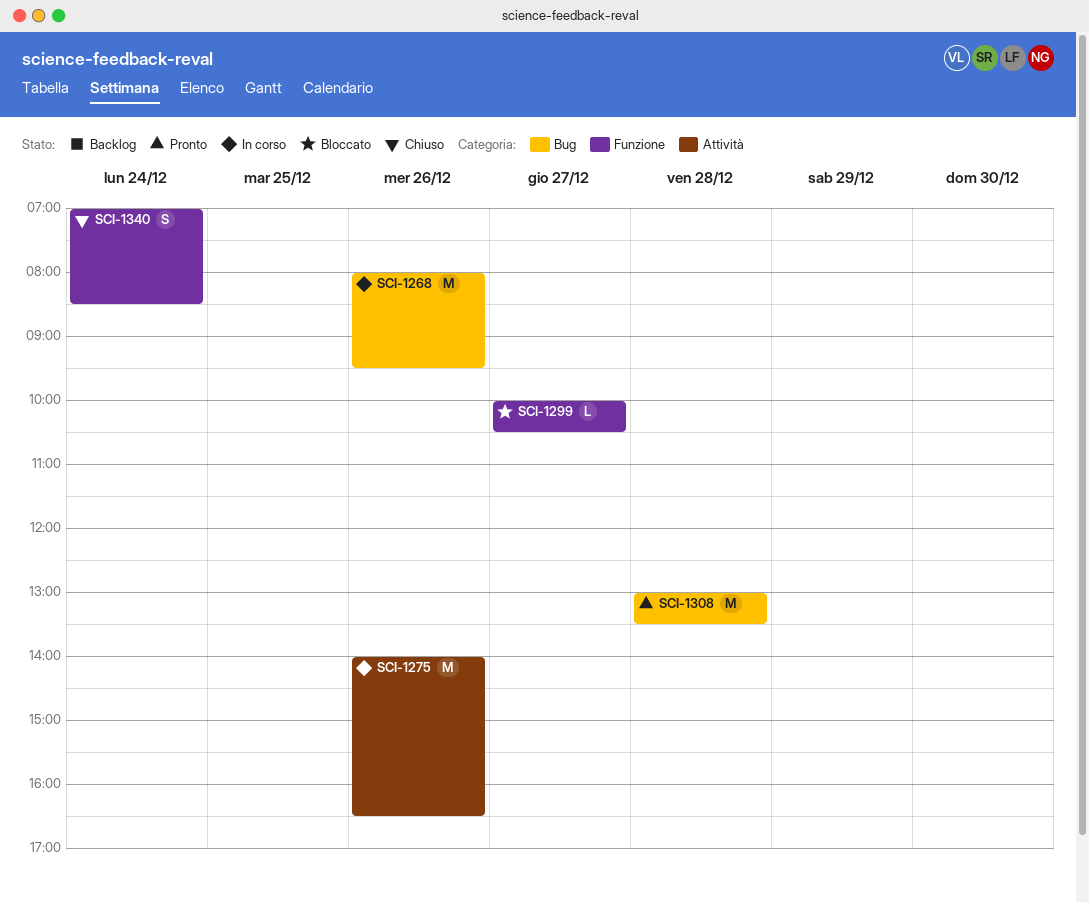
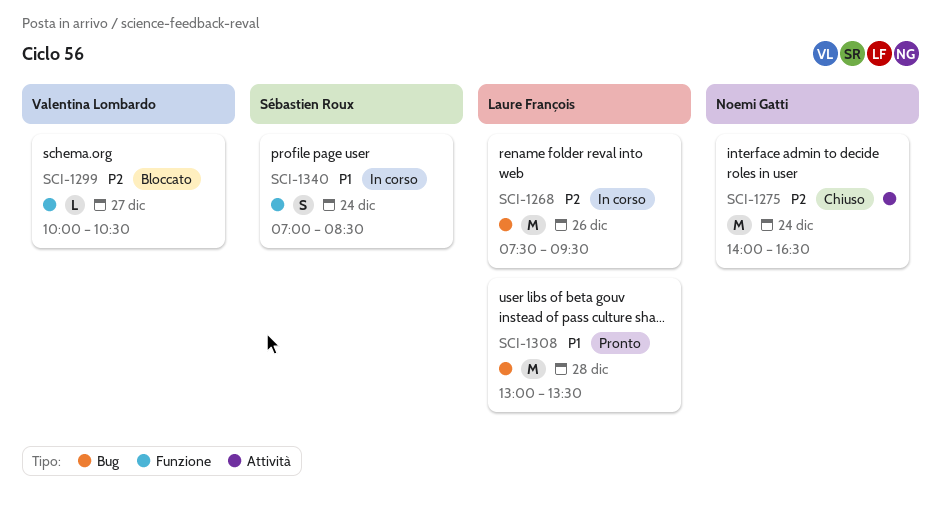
SCI-1268, begins: 08:00 -> 07:30
SCI-1275, status: In corso -> Chiuso
SCI-1275, day: Dec 26 -> Dec 24
SCI-1340, status: Chiuso -> In corso

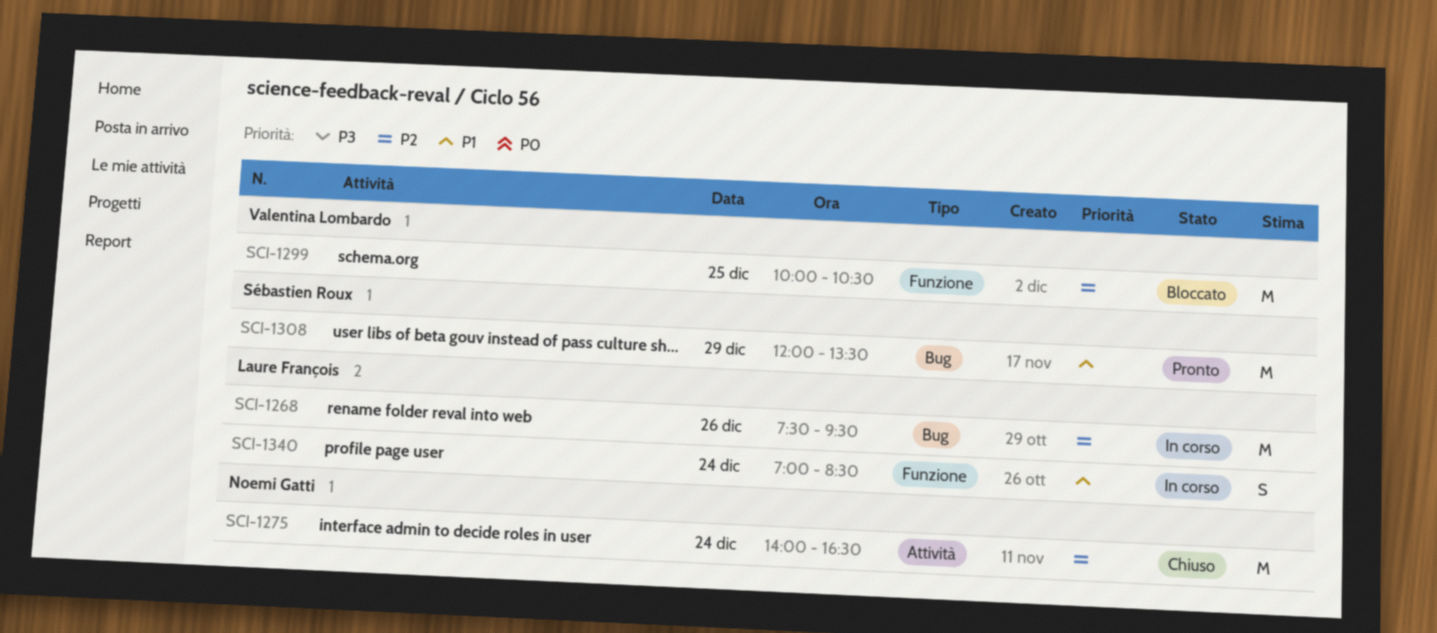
SCI-1299, estimate: L -> M
SCI-1299, day: Dec 27 -> Dec 25
SCI-1308, owner: Laure François -> Sébastien Roux
SCI-1308, day: Dec 28 -> Dec 29
SCI-1308, begins: 13:00 -> 12:00
SCI-1340, owner: Sébastien Roux -> Laure François

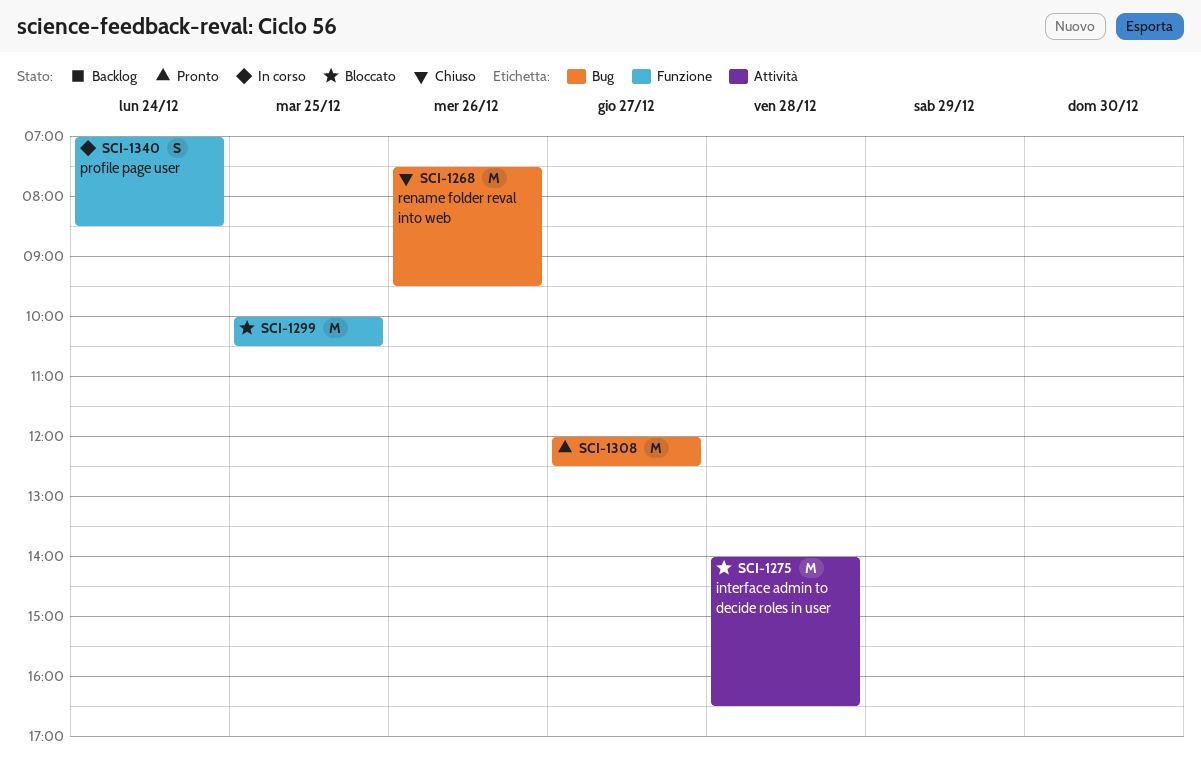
SCI-1268, status: In corso -> Chiuso
SCI-1275, status: Chiuso -> Bloccato
SCI-1275, day: Dec 24 -> Dec 28
SCI-1308, day: Dec 29 -> Dec 27
SCI-1308, ends: 13:30 -> 12:30

